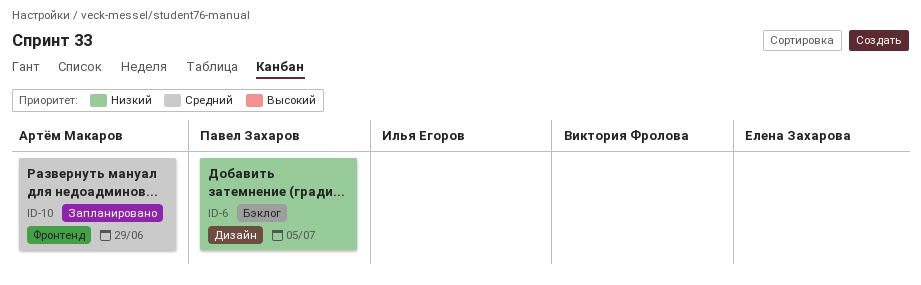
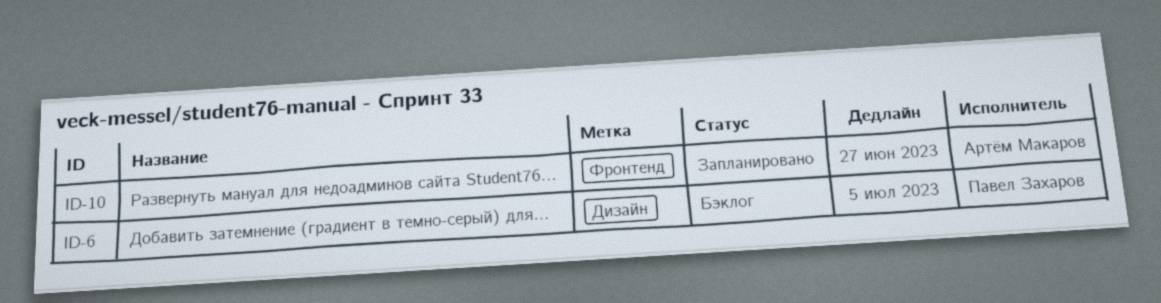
ID-10, due: Jun 29 -> Jun 27

